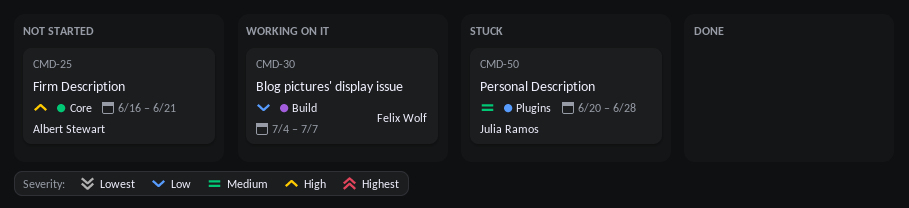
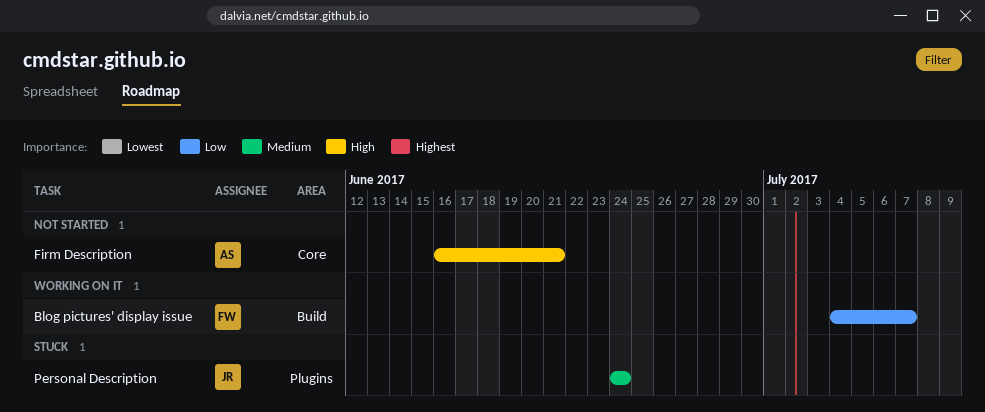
Personal Description, start: Jun 20 -> Jun 24
Personal Description, due: Jun 28 -> Jun 24

